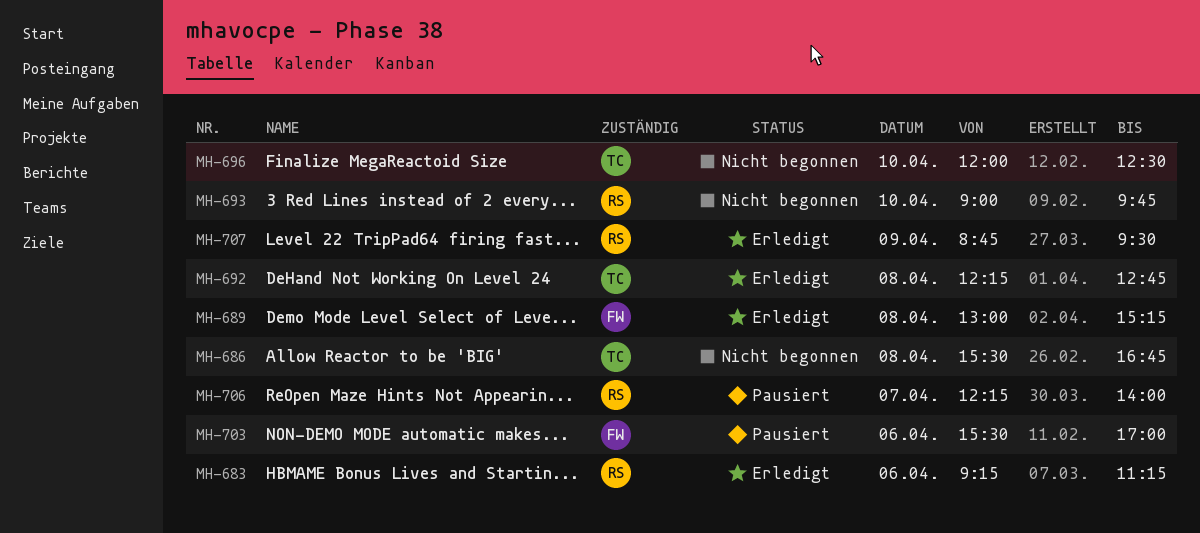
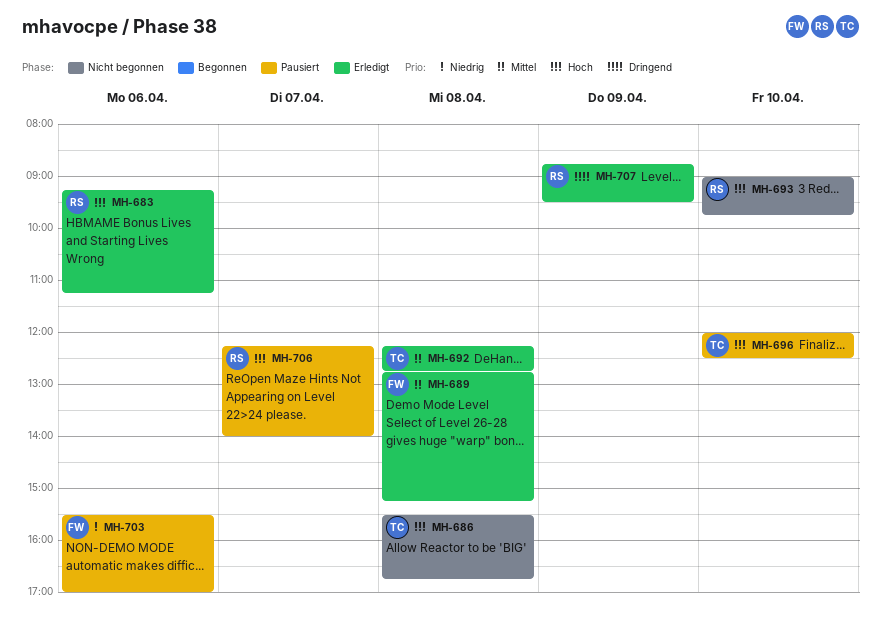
MH-689, begins: 13:00 -> 12:45
MH-696, status: Nicht begonnen -> Pausiert

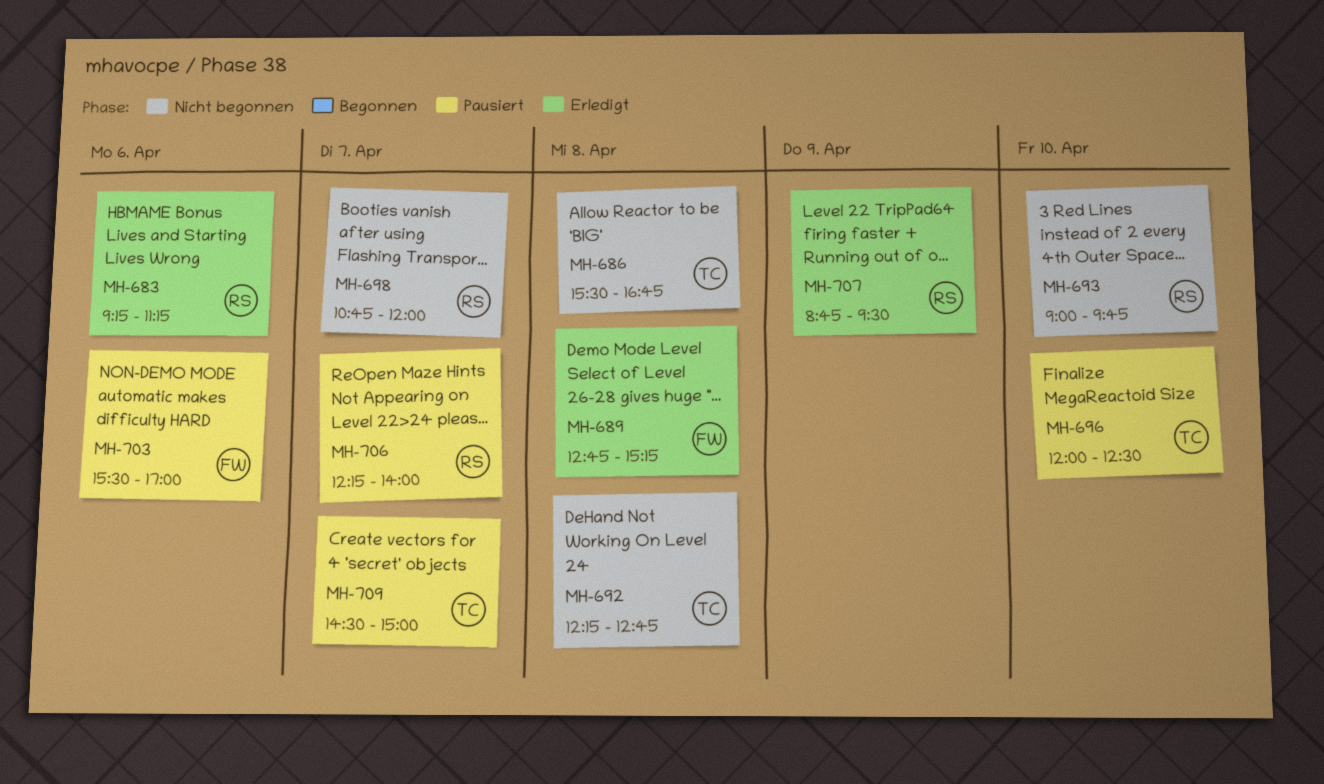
MH-692, status: Erledigt -> Nicht begonnen
MH-698: none -> present
MH-709: none -> present

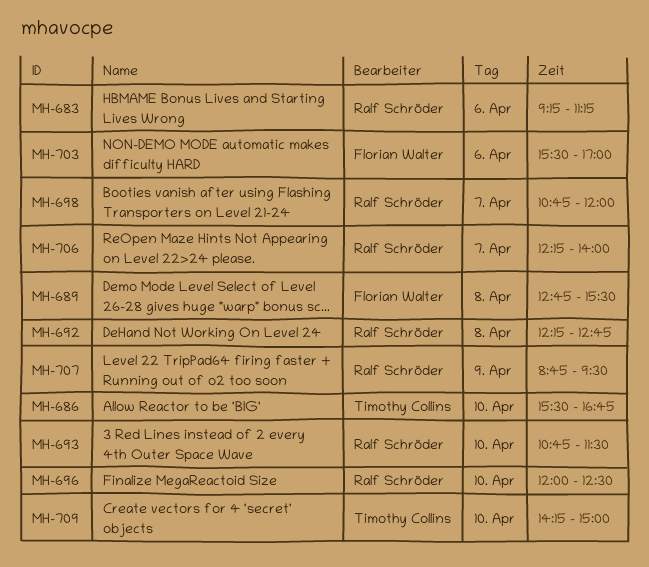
MH-686, day: Apr 8 -> Apr 10
MH-689, ends: 15:15 -> 15:30
MH-692, owner: Timothy Collins -> Ralf Schröder
MH-693, begins: 09:00 -> 10:45
MH-693, ends: 09:45 -> 11:30
MH-696, owner: Timothy Collins -> Ralf Schröder
MH-709, day: Apr 7 -> Apr 10
MH-709, begins: 14:30 -> 14:15

